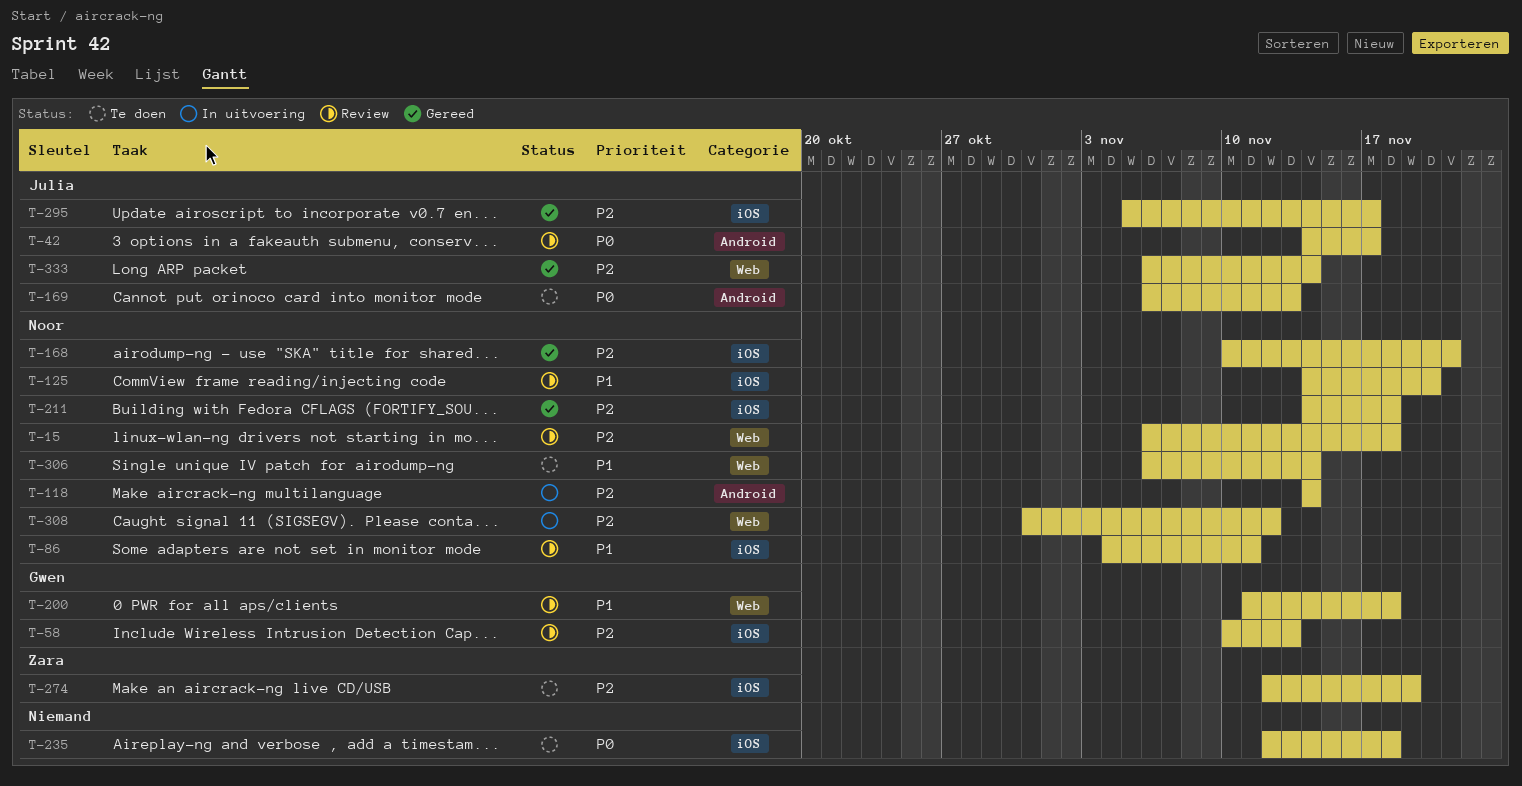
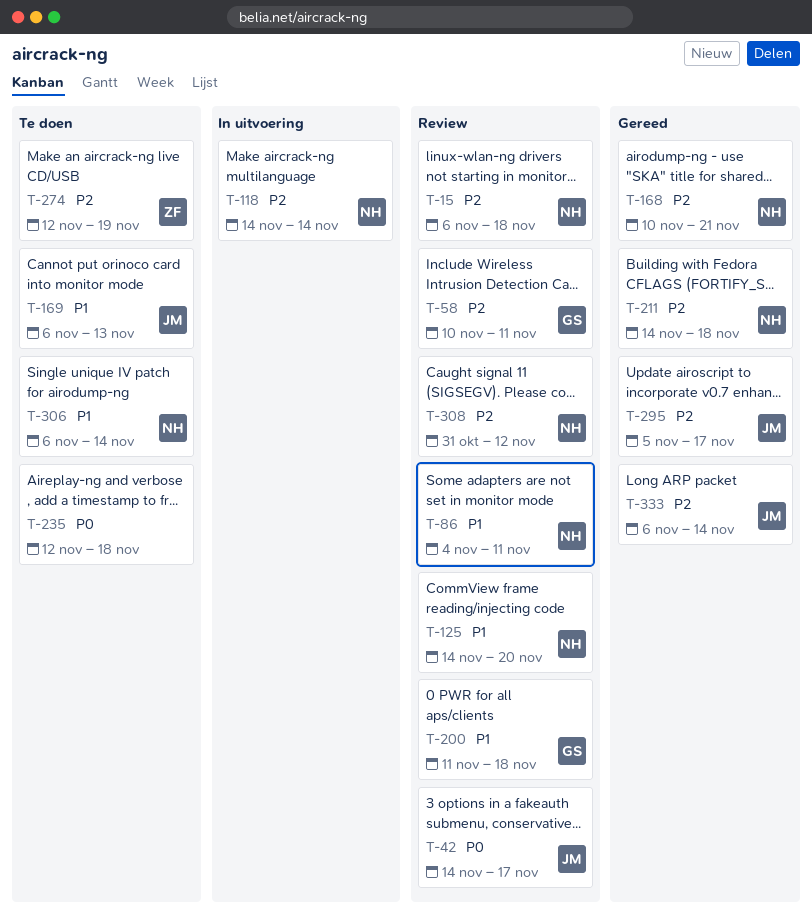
T-58, due: Nov 13 -> Nov 11
T-169, priority: P0 -> P1
T-308, status: In uitvoering -> Review

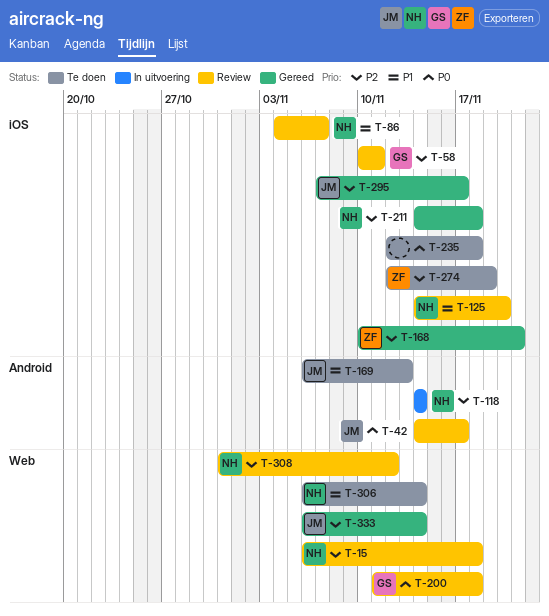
T-86, due: Nov 11 -> Nov 7
T-168, owner: NH -> ZF
T-200, priority: P1 -> P0
T-295, start: Nov 5 -> Nov 7

